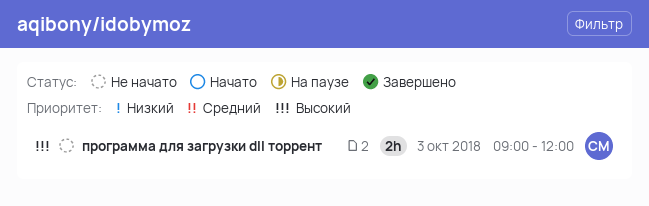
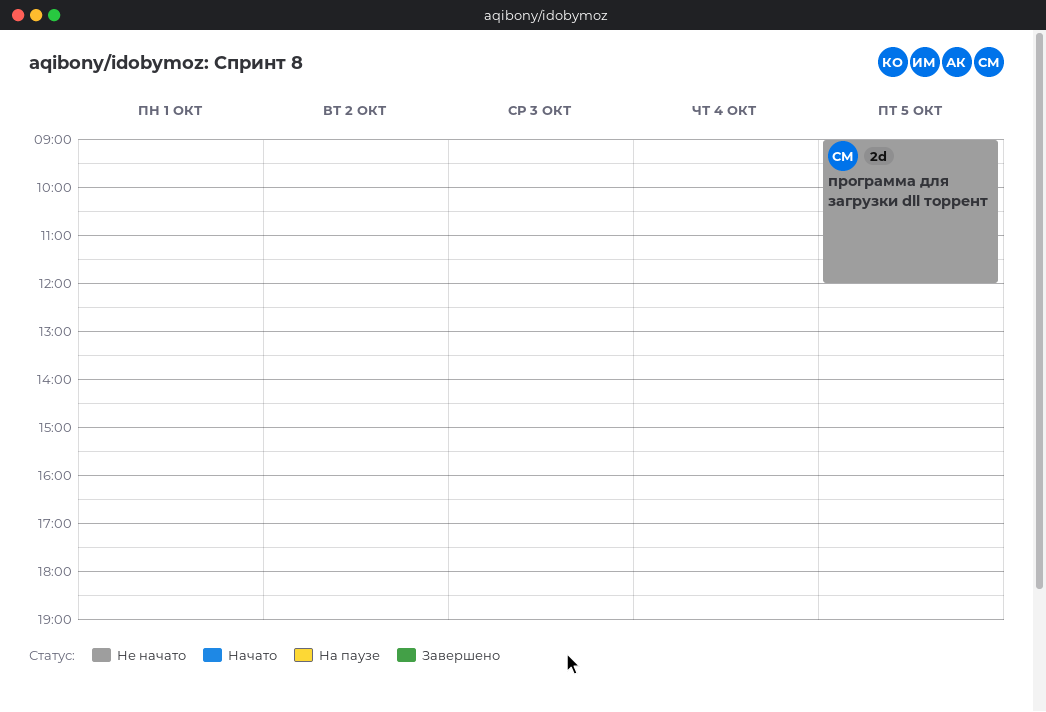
программа для загрузки dll торрент, estimate: 2h -> 2d
программа для загрузки dll торрент, day: Oct 3 -> Oct 5

